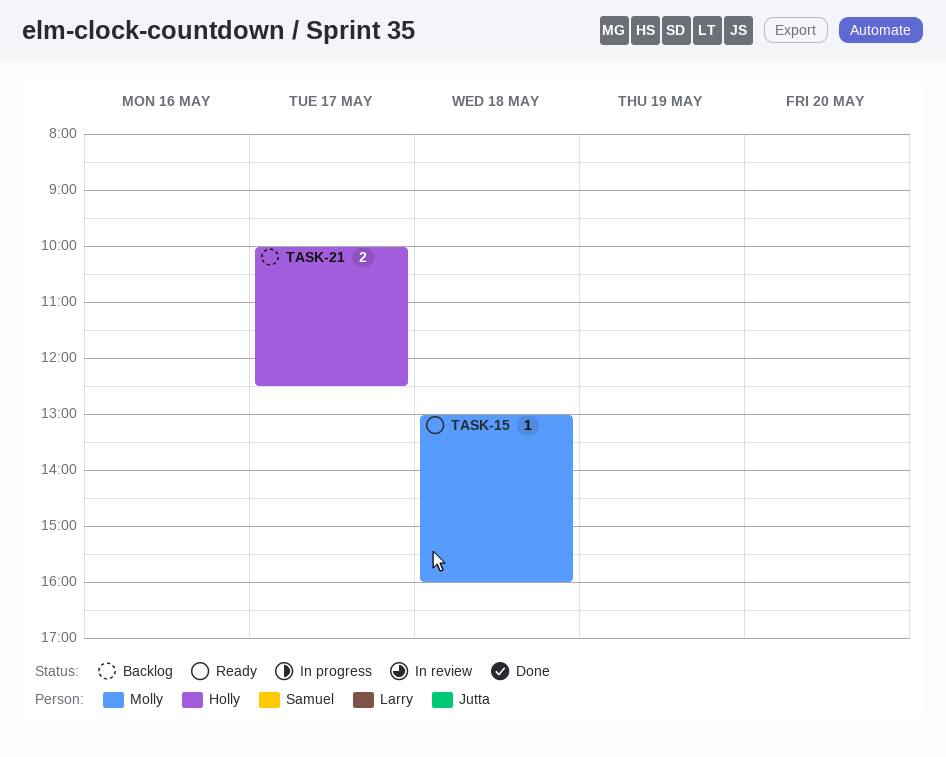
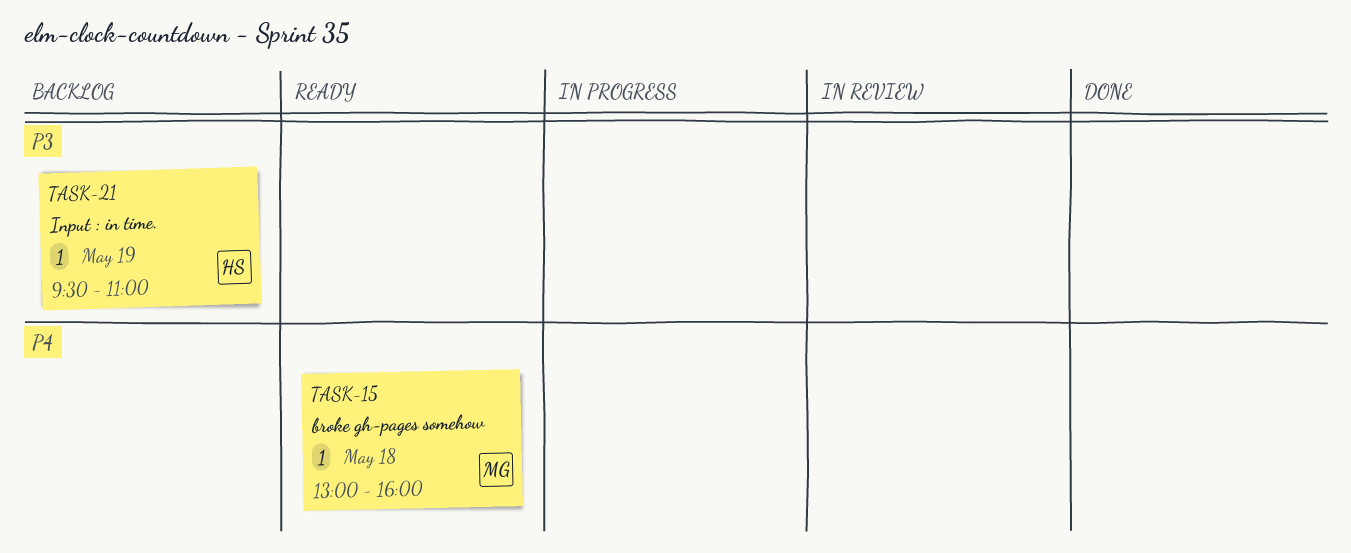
TASK-21, estimate: 2 -> 1
TASK-21, day: May 17 -> May 19
TASK-21, begins: 10:00 -> 09:30
TASK-21, ends: 12:30 -> 11:00

